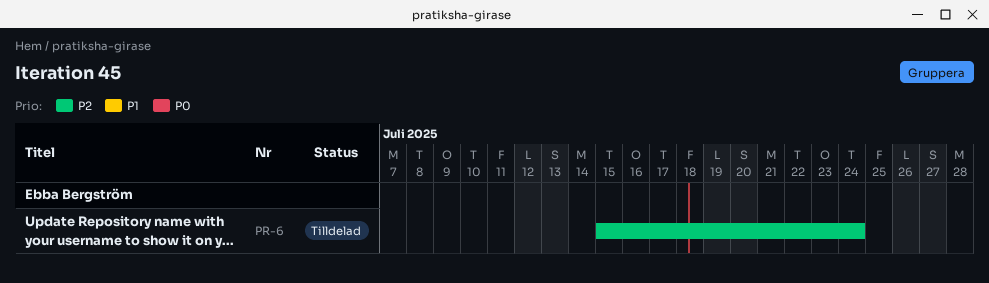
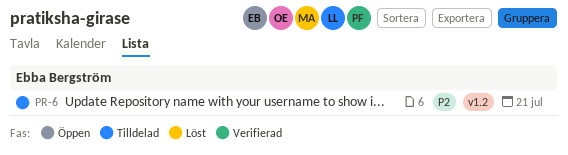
PR-6, due: Jul 24 -> Jul 21

